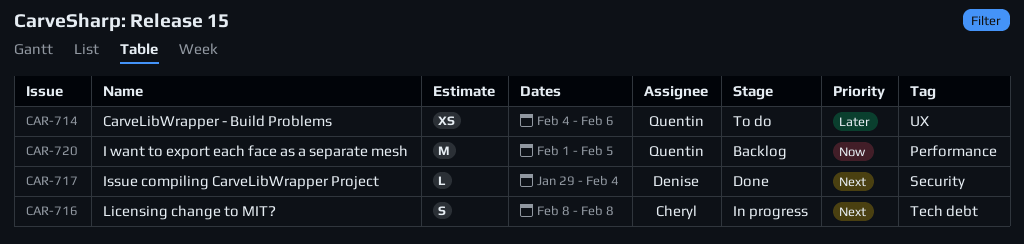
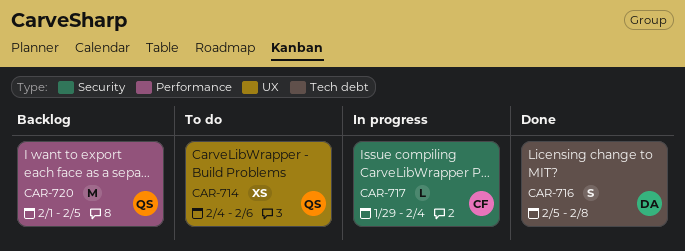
CAR-716, status: In progress -> Done
CAR-716, owner: Cheryl -> Denise
CAR-716, start: Feb 8 -> Feb 5
CAR-717, status: Done -> In progress
CAR-717, owner: Denise -> Cheryl

